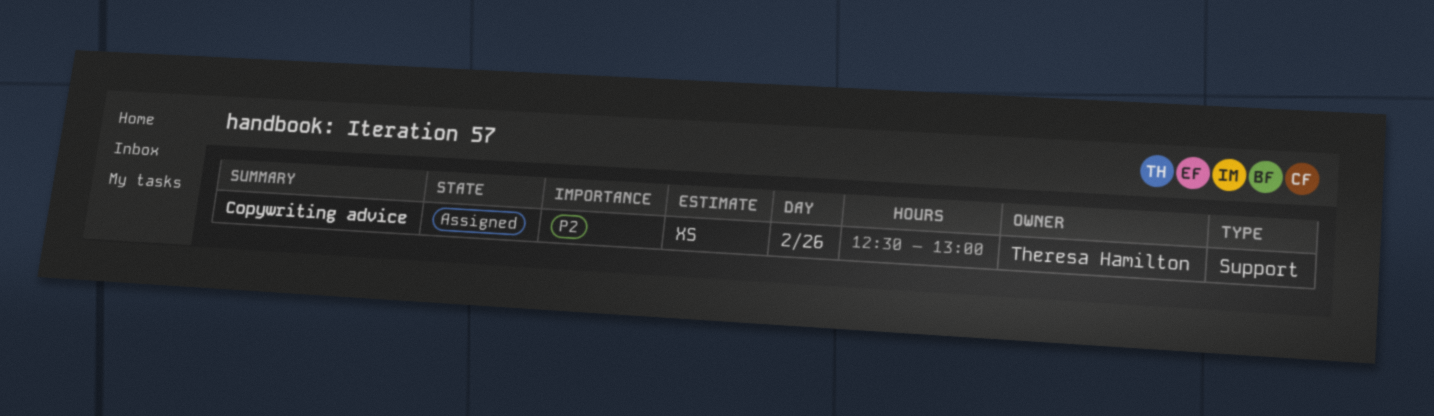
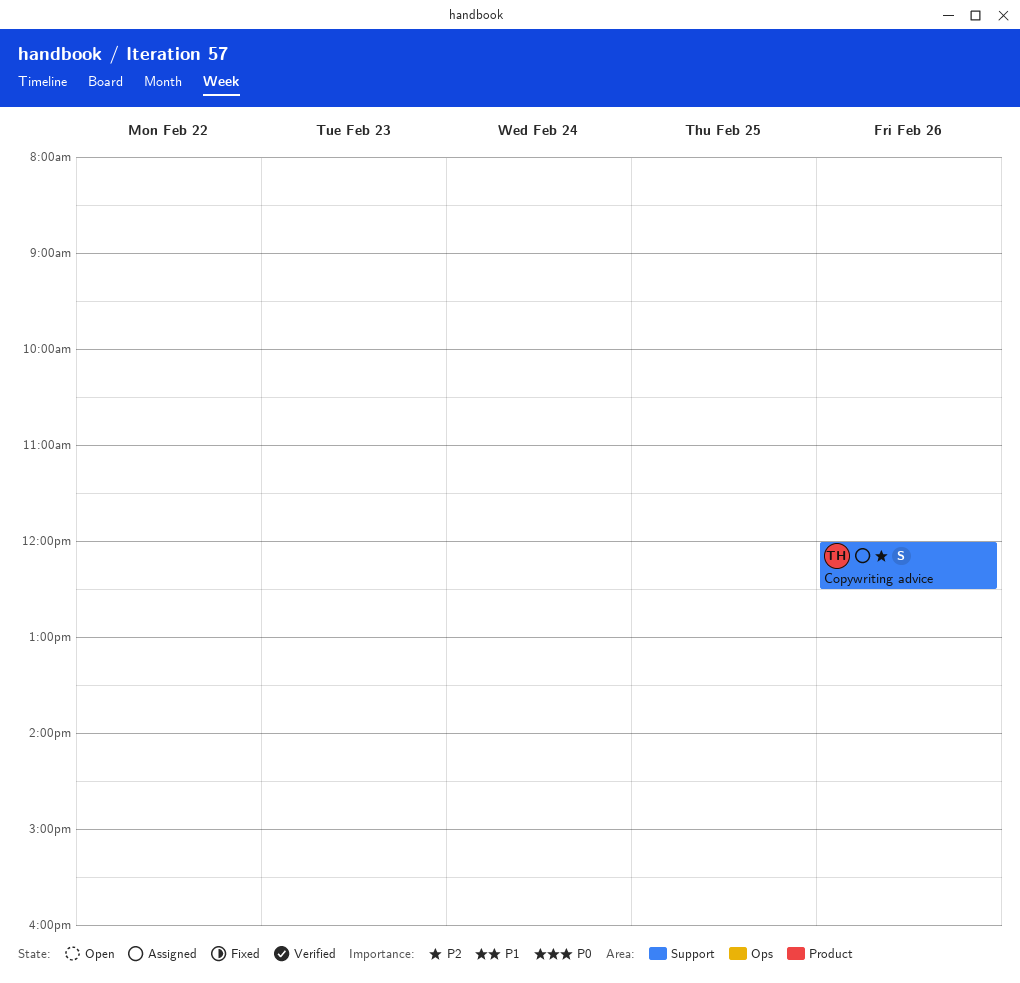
Copywriting advice, estimate: XS -> S
Copywriting advice, begins: 12:30 -> 12:00
Copywriting advice, ends: 13:00 -> 12:30

